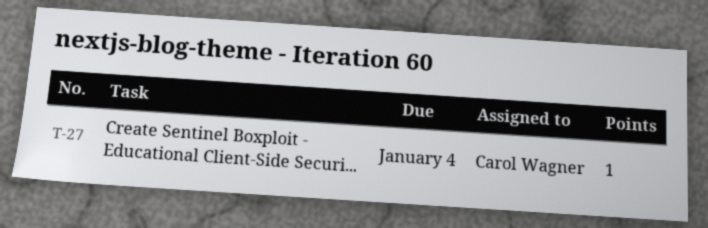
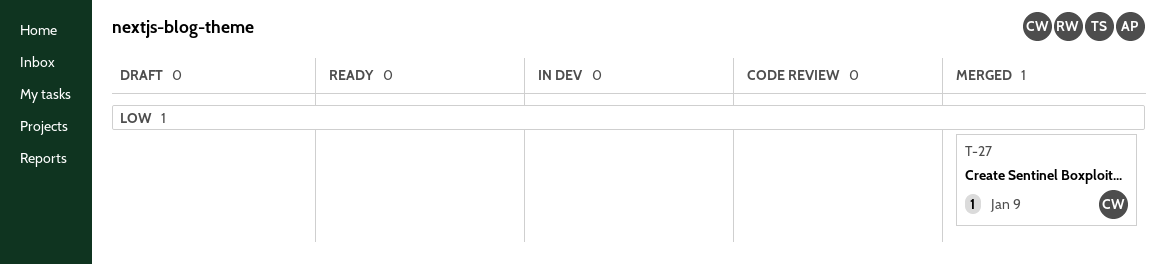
T-27, due: Jan 4 -> Jan 9

